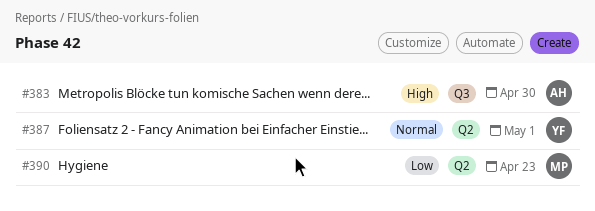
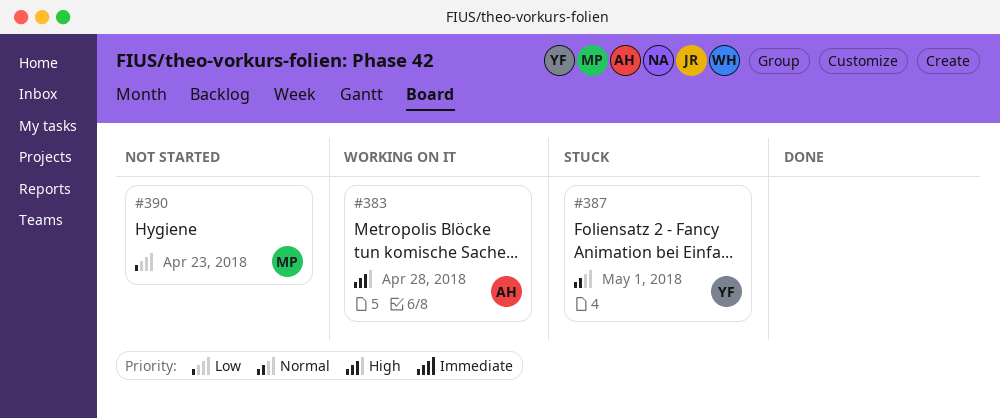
#383, due: Apr 30 -> Apr 28

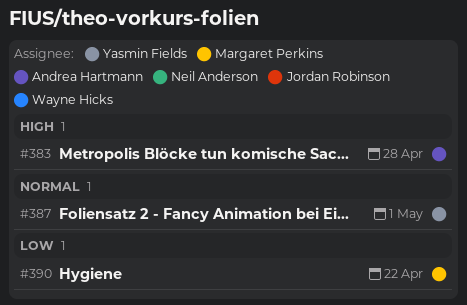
#390, due: Apr 23 -> Apr 22

